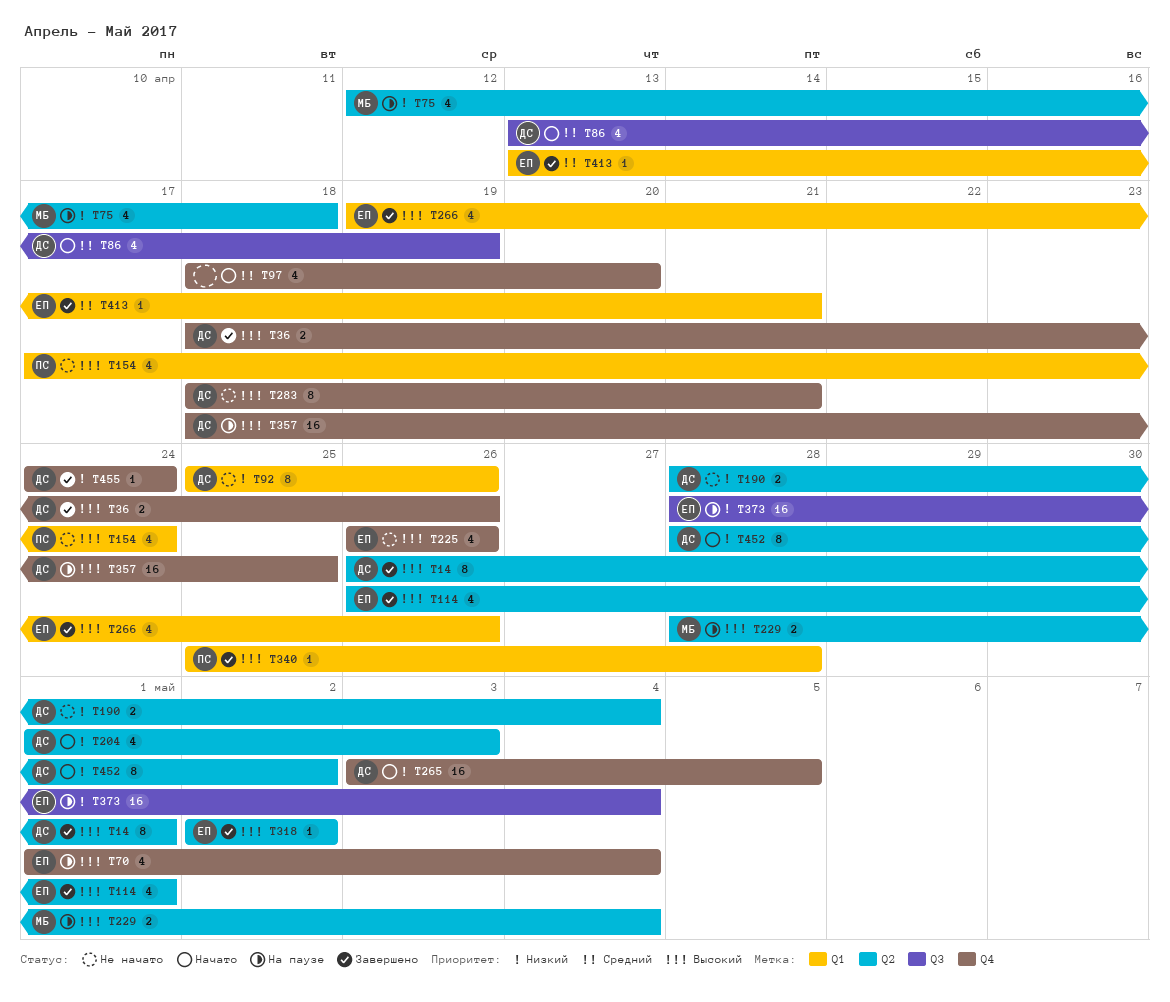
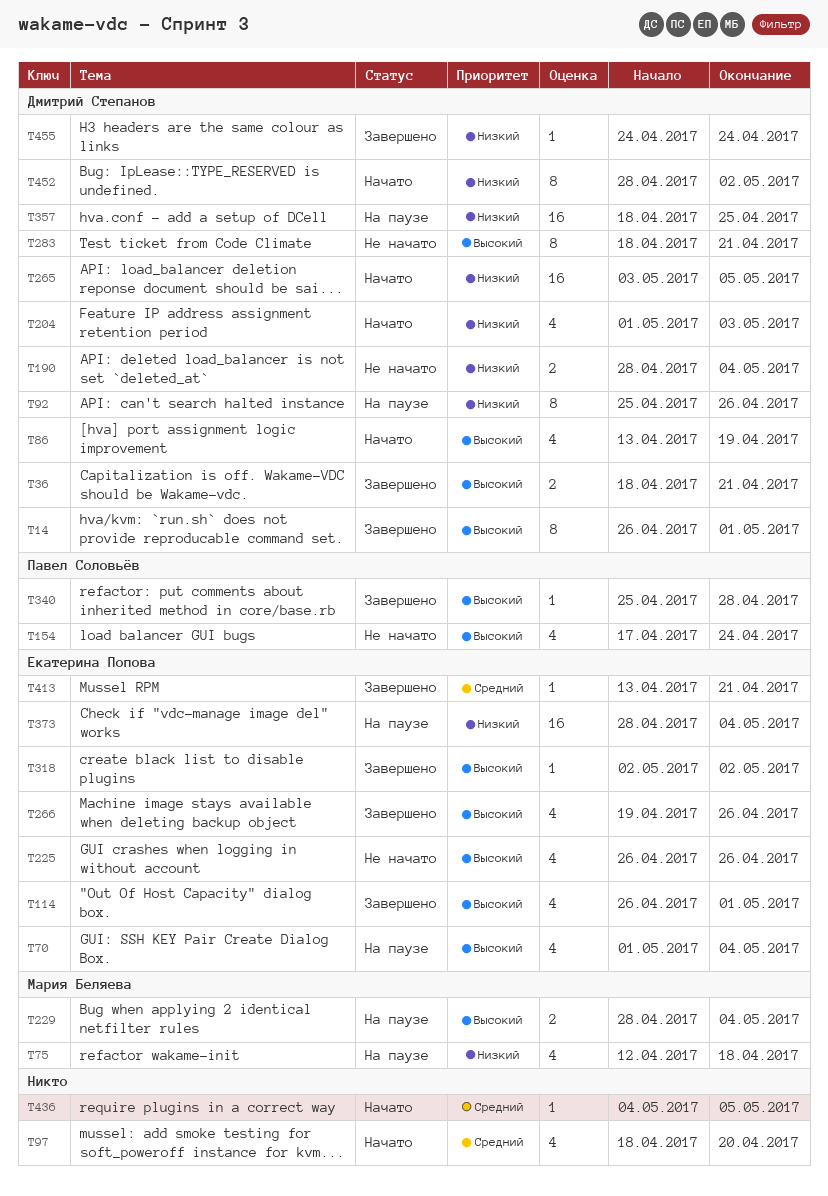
T36, due: Apr 26 -> Apr 21
T86, priority: Средний -> Высокий
T92, status: Не начато -> На паузе
T357, priority: Высокий -> Низкий
T436: none -> present

